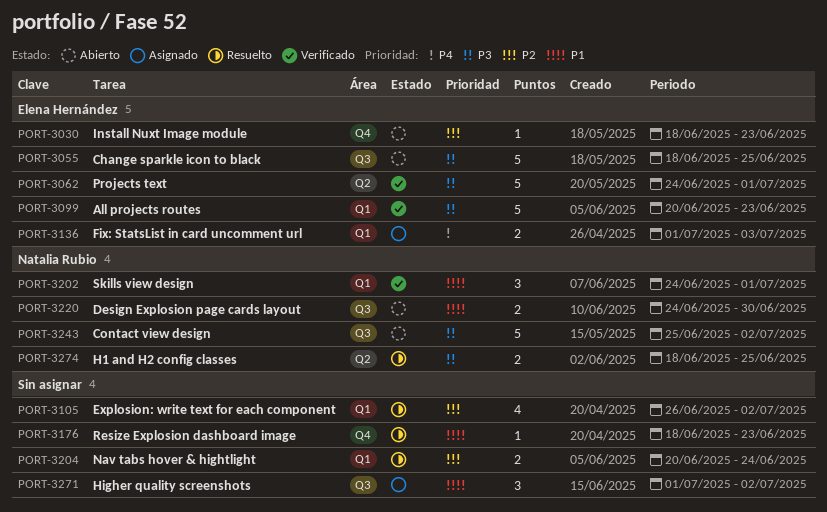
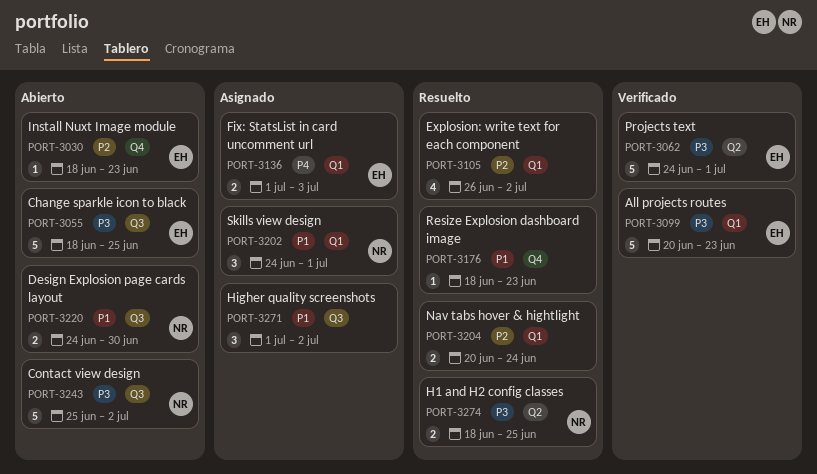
PORT-3202, status: Verificado -> Asignado

